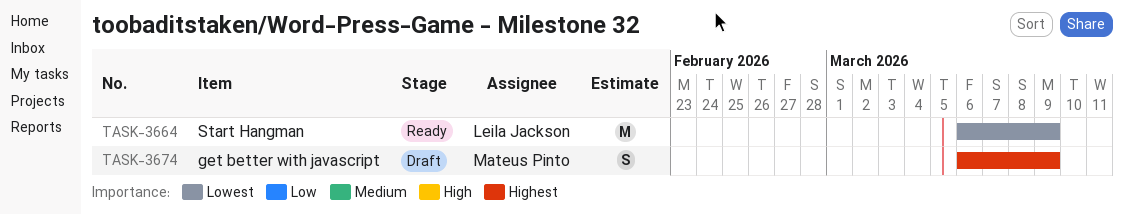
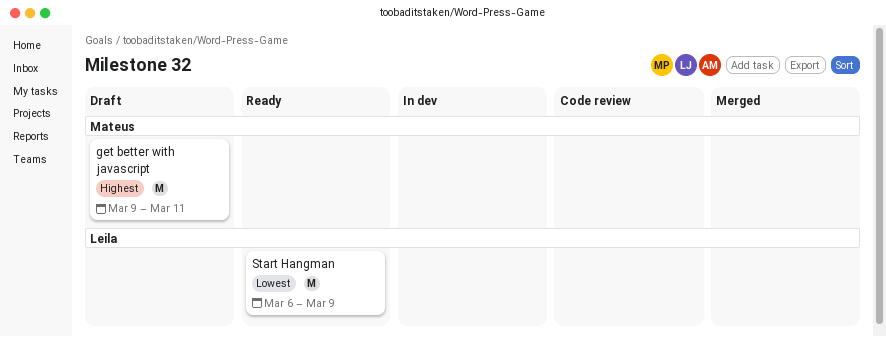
get better with javascript, estimate: S -> M
get better with javascript, start: Mar 6 -> Mar 9
get better with javascript, due: Mar 9 -> Mar 11

